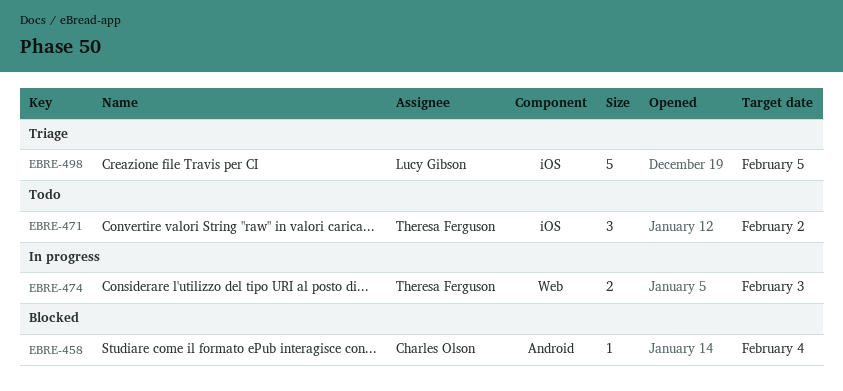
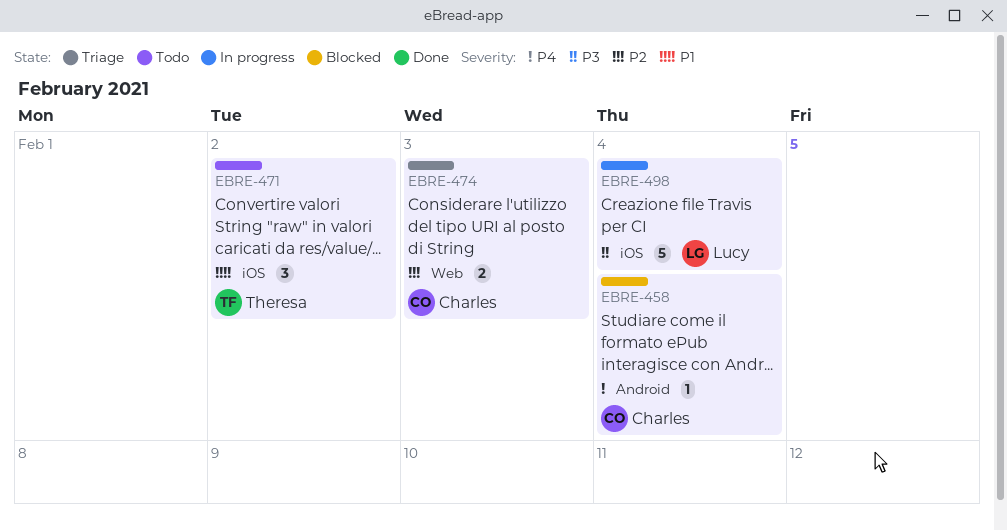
EBRE-474, status: In progress -> Triage
EBRE-474, owner: Theresa Ferguson -> Charles Olson
EBRE-498, status: Triage -> In progress
EBRE-498, due: Feb 5 -> Feb 4

